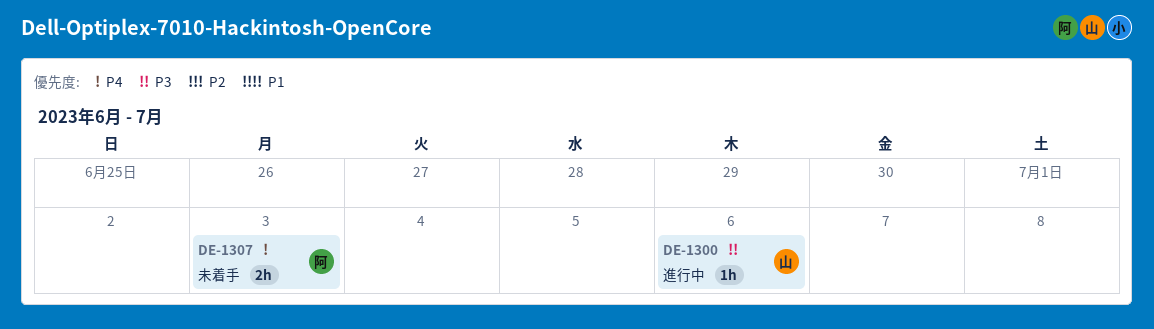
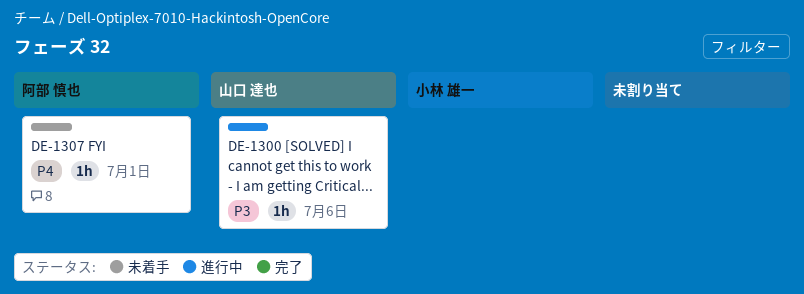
DE-1307, estimate: 2h -> 1h
DE-1307, due: Jul 3 -> Jul 1

